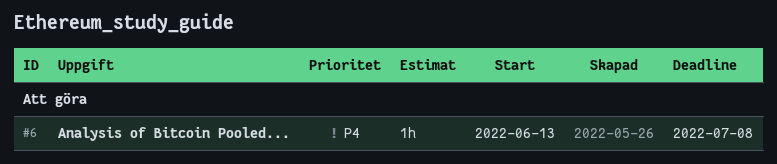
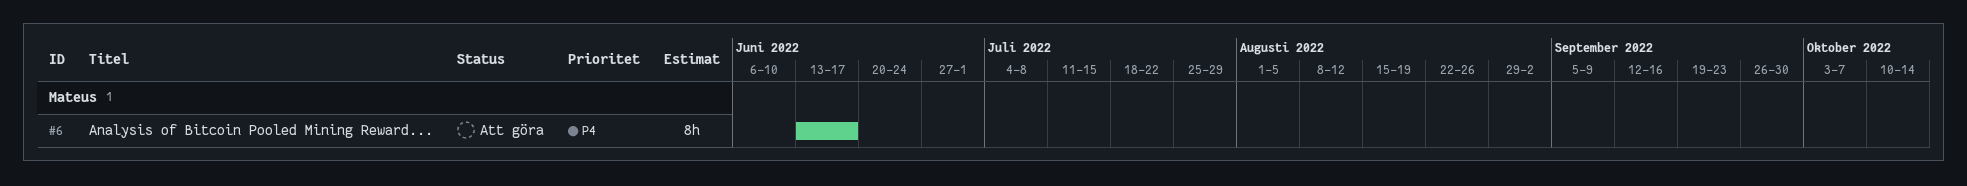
#6, estimate: 1h -> 8h
#6, due: Jul 8 -> Jun 17

